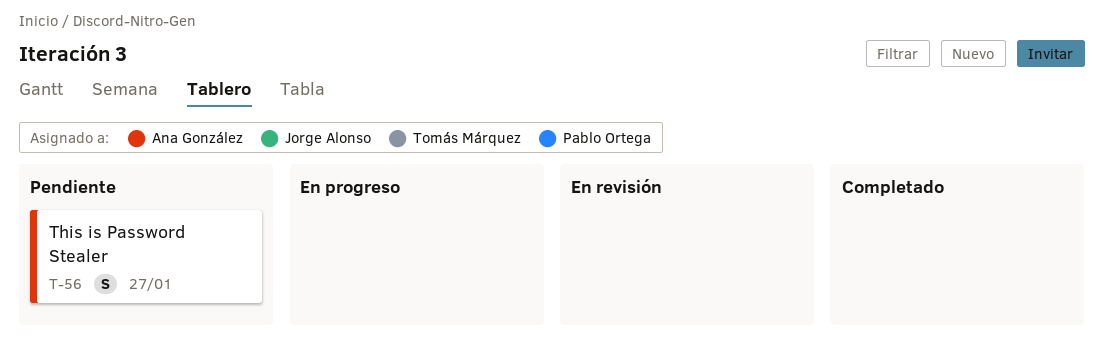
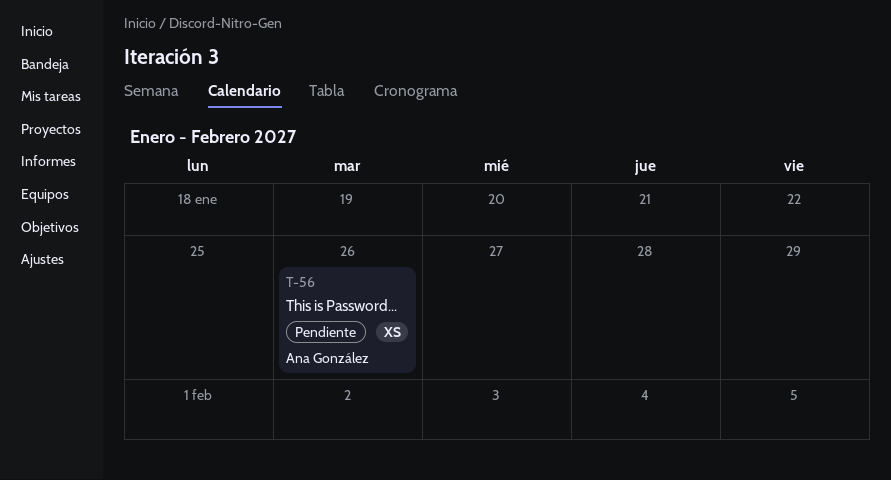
T-56, estimate: S -> XS
T-56, due: Jan 27 -> Jan 26

